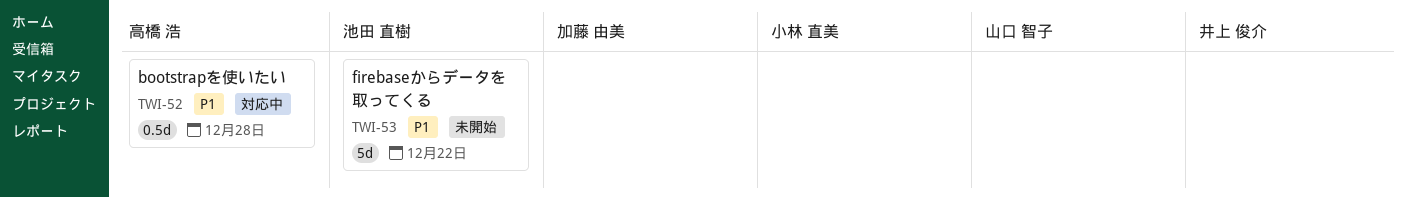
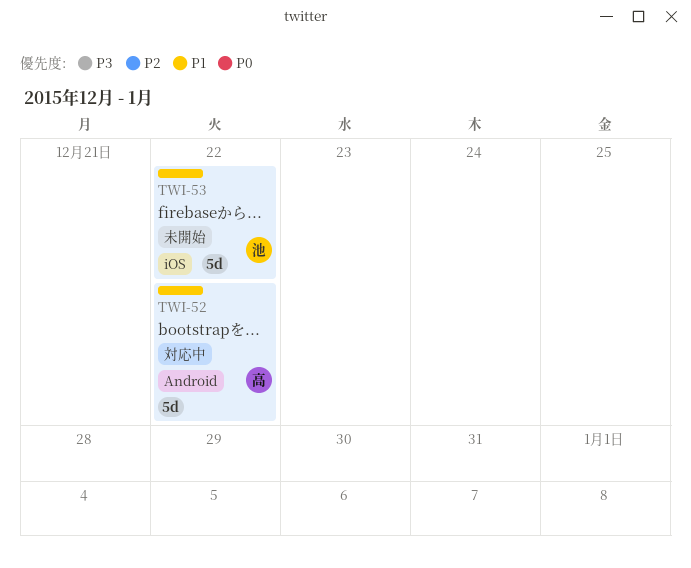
TWI-52, estimate: 0.5d -> 5d
TWI-52, due: Dec 28 -> Dec 22

